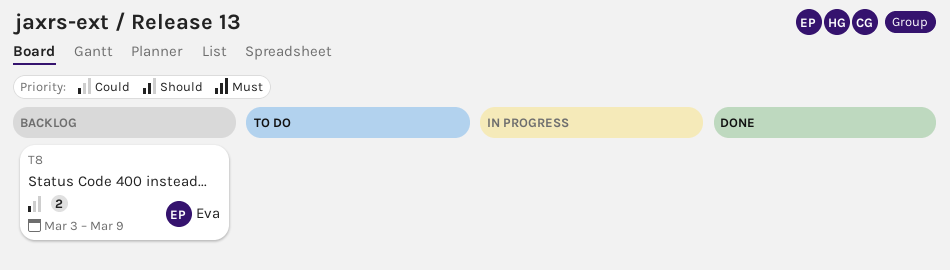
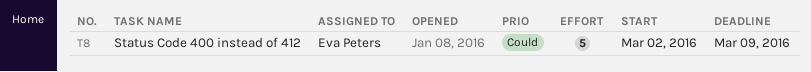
T8, estimate: 2 -> 5
T8, start: Mar 3 -> Mar 2

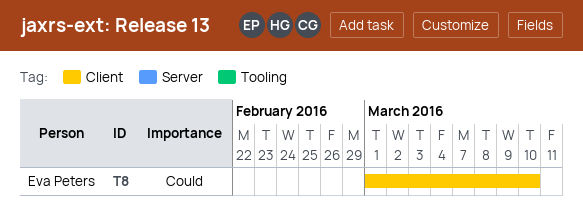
T8, start: Mar 2 -> Mar 1
T8, due: Mar 9 -> Mar 10

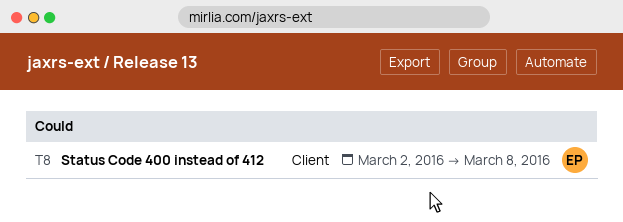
T8, start: Mar 1 -> Mar 2
T8, due: Mar 10 -> Mar 8

